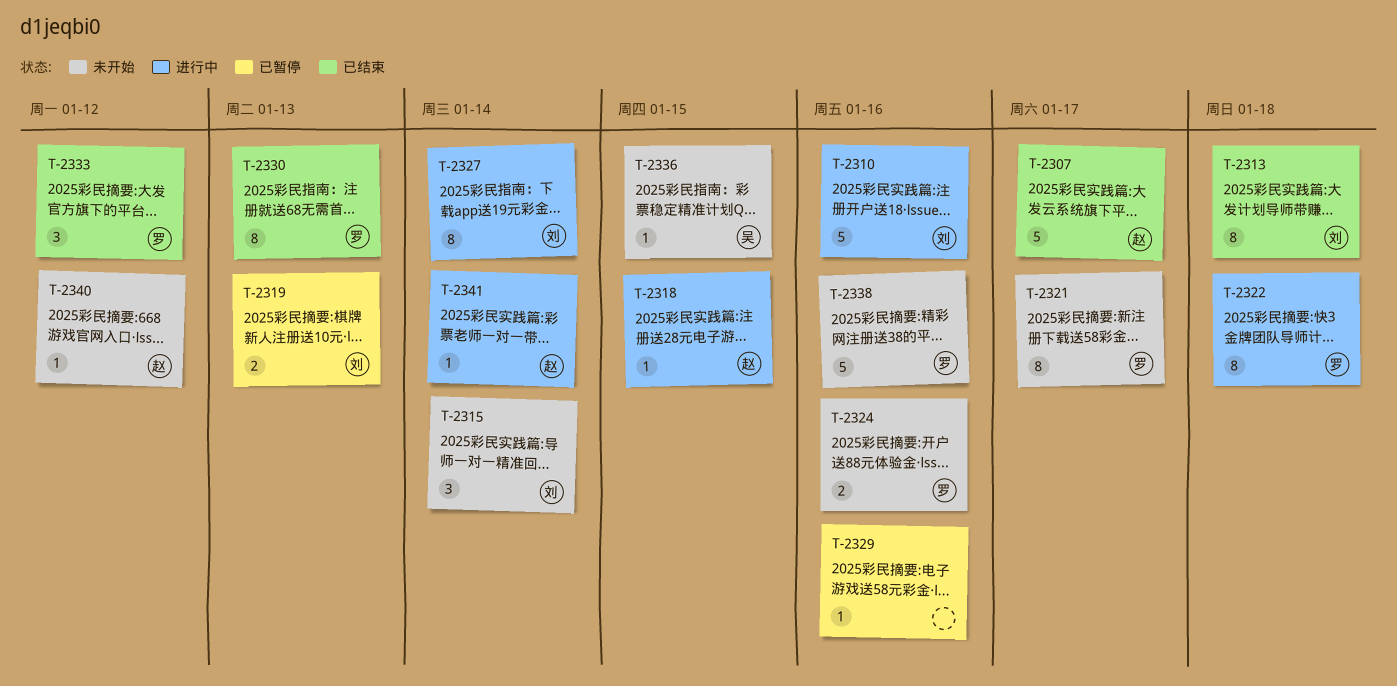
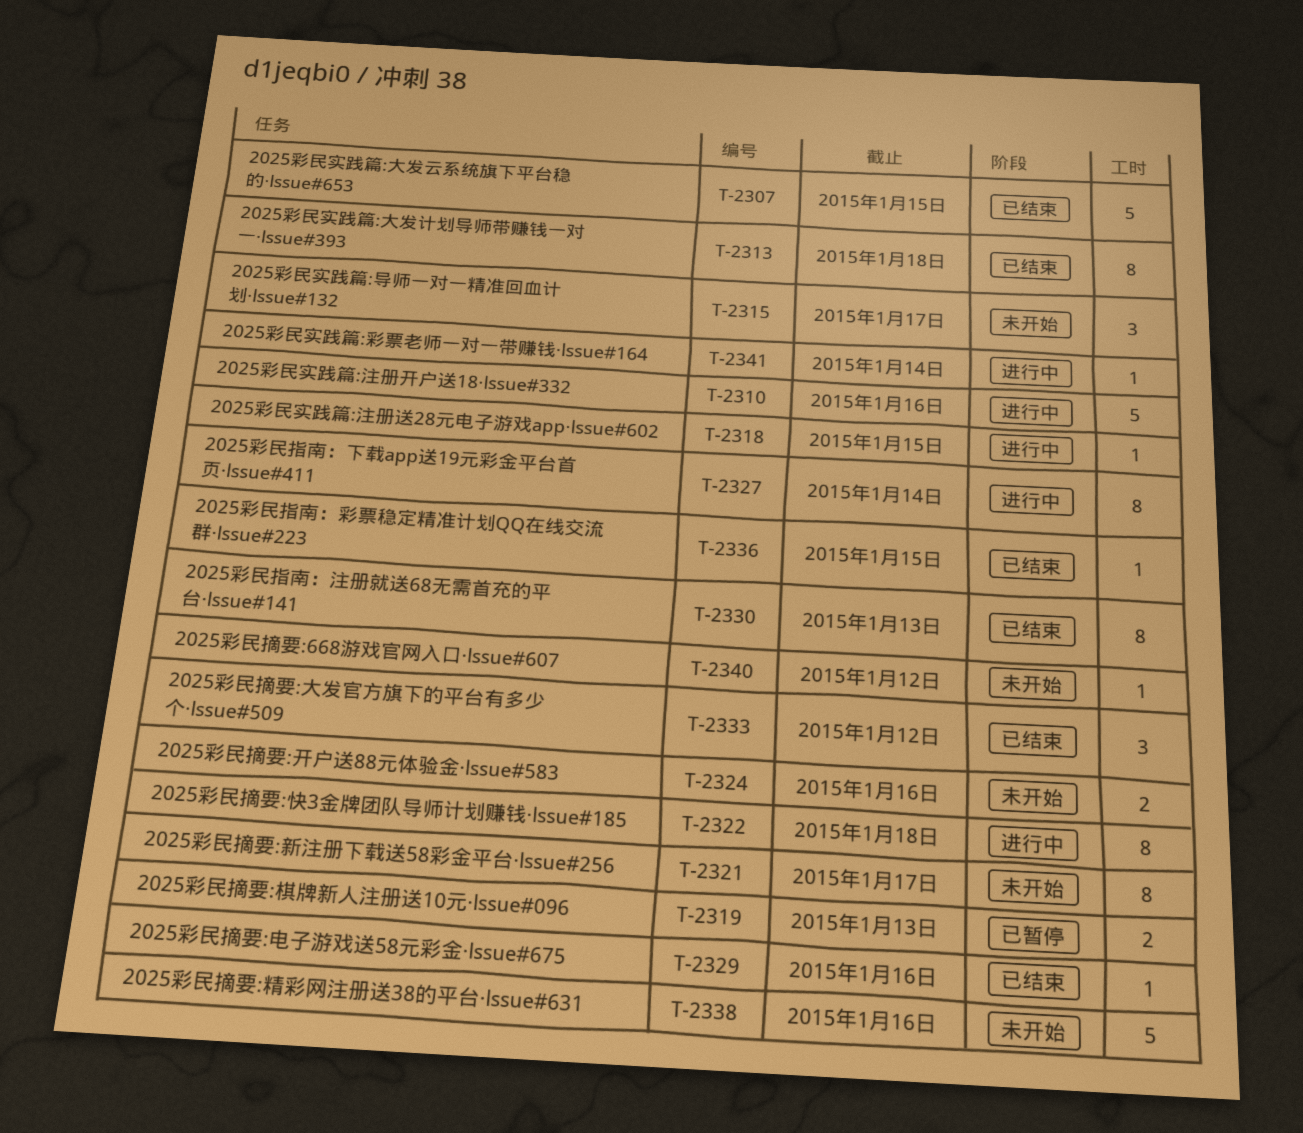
T-2307, due: Jan 17 -> Jan 15
T-2315, due: Jan 14 -> Jan 17
T-2329, status: 已暂停 -> 已结束
T-2336, status: 未开始 -> 已结束

